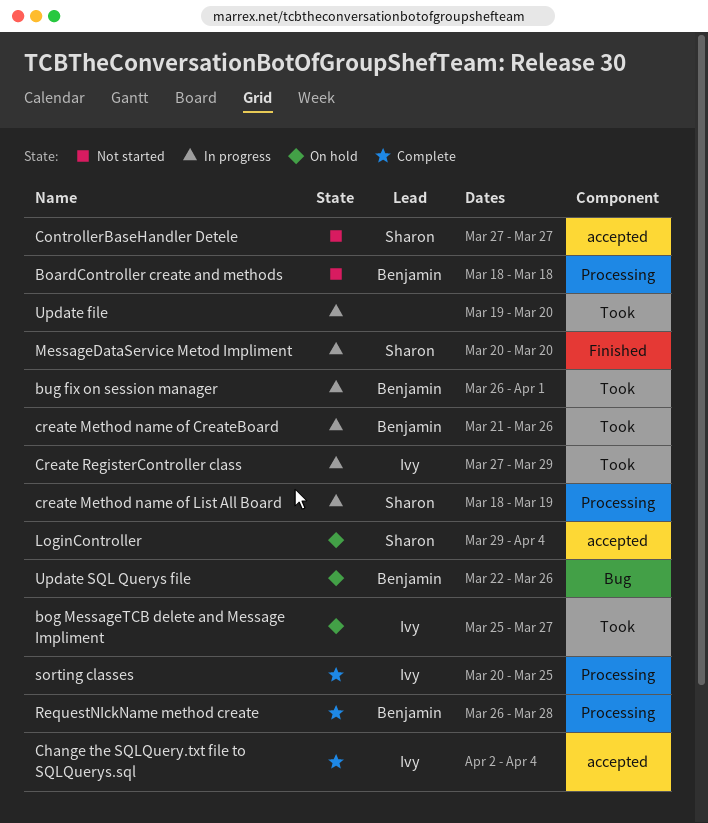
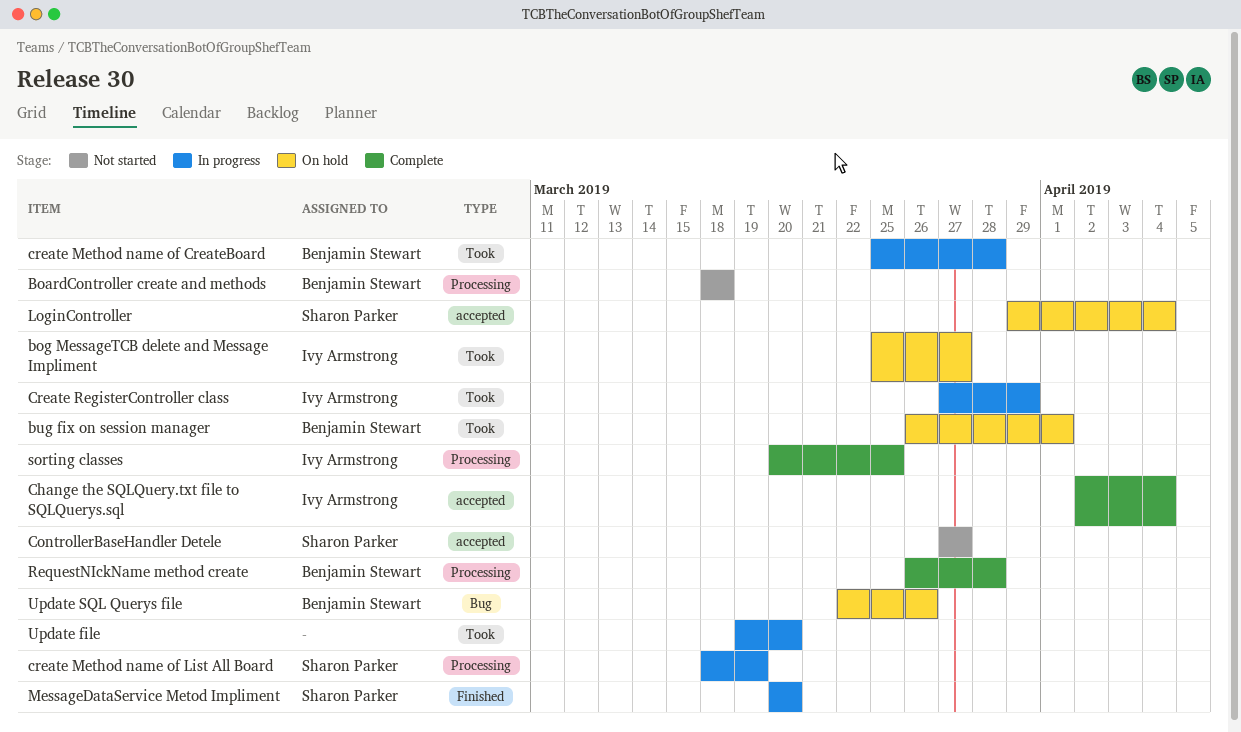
bug fix on session manager, status: In progress -> On hold
create Method name of CreateBoard, start: Mar 21 -> Mar 25
create Method name of CreateBoard, due: Mar 26 -> Mar 28

